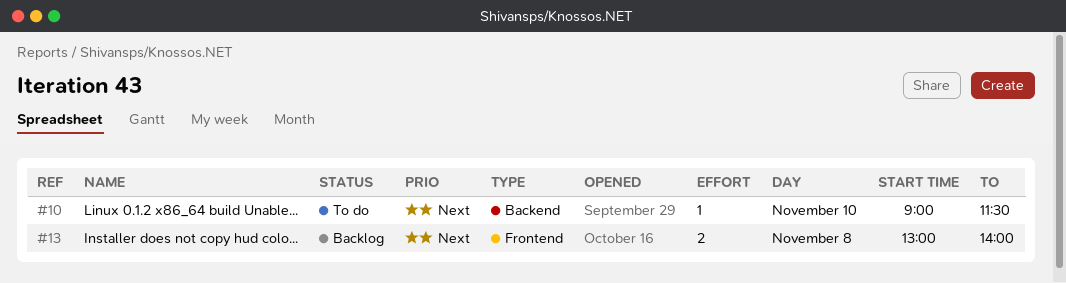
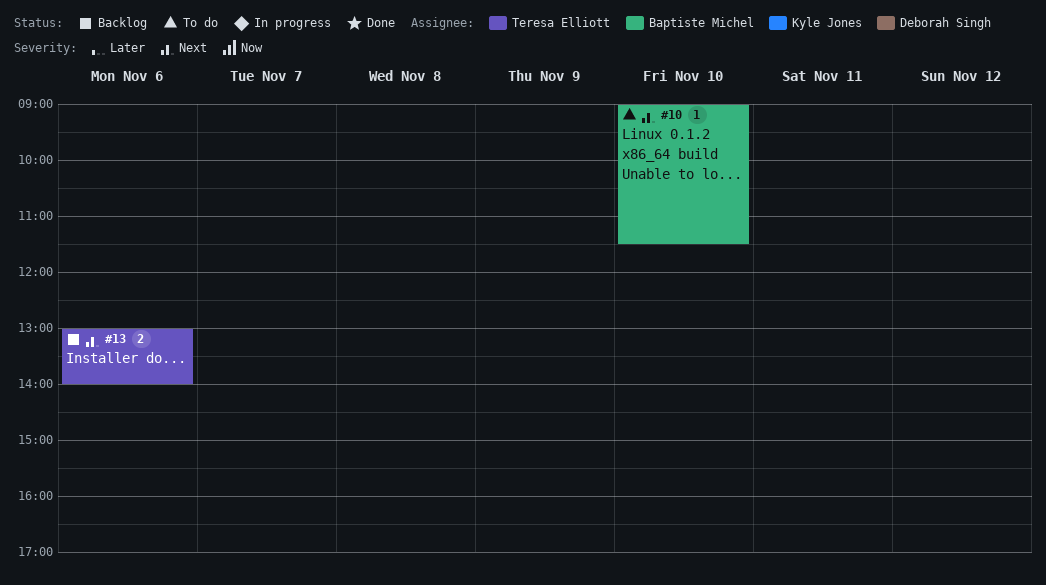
#13, day: Nov 8 -> Nov 6

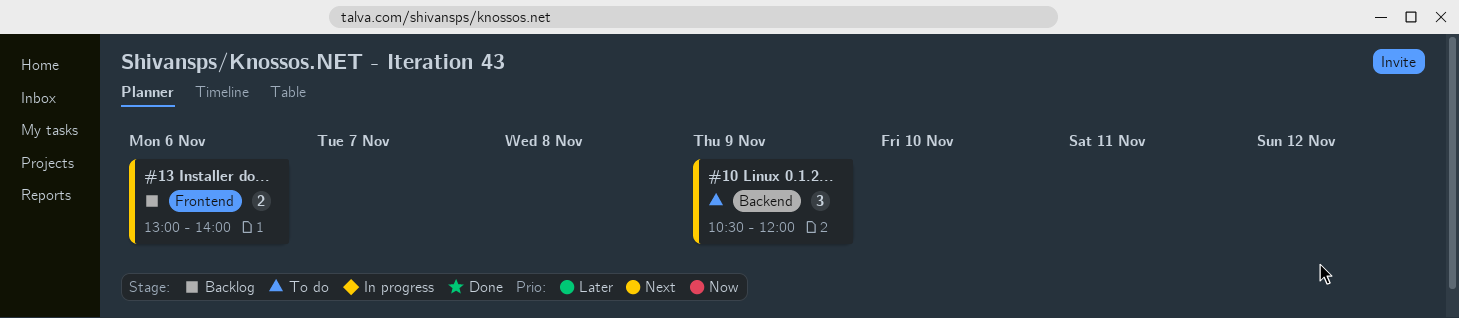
#10, estimate: 1 -> 3
#10, day: Nov 10 -> Nov 9
#10, begins: 09:00 -> 10:30
#10, ends: 11:30 -> 12:00

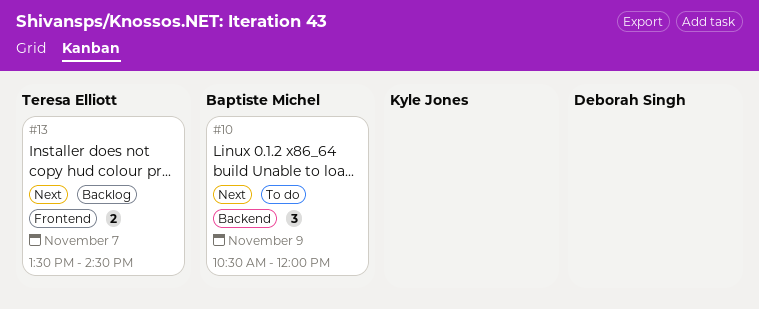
#13, day: Nov 6 -> Nov 7
#13, begins: 13:00 -> 13:30
#13, ends: 14:00 -> 14:30

